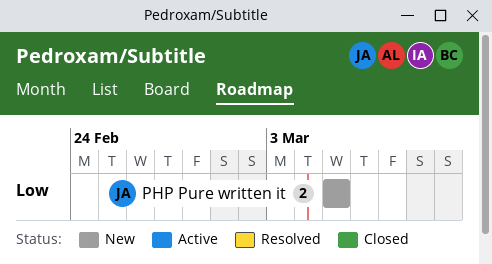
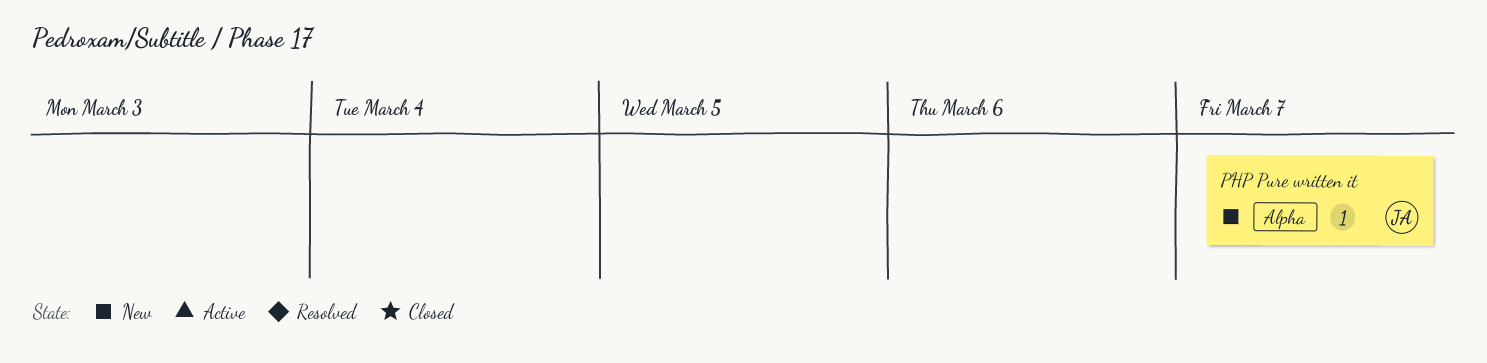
PHP Pure written it, estimate: 2 -> 1
PHP Pure written it, due: Mar 5 -> Mar 7

